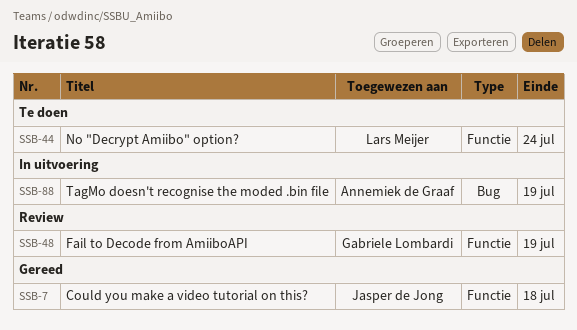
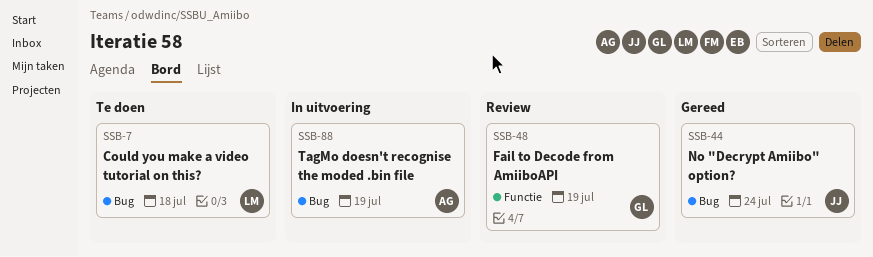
SSB-7, status: Gereed -> Te doen
SSB-7, owner: Jasper de Jong -> Lars Meijer
SSB-7, label: Functie -> Bug
SSB-44, status: Te doen -> Gereed
SSB-44, owner: Lars Meijer -> Jasper de Jong
SSB-44, label: Functie -> Bug

